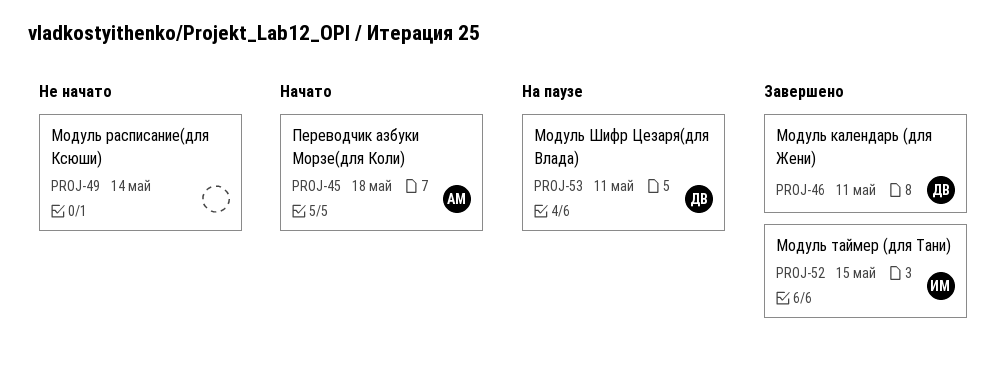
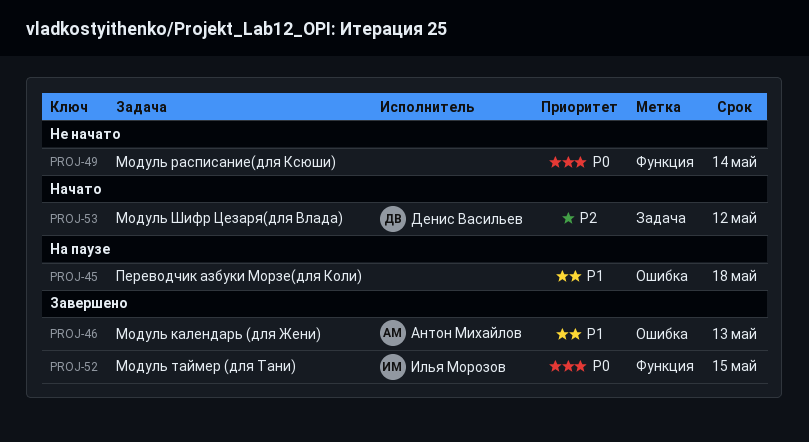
PROJ-45, status: Начато -> На паузе
PROJ-45, owner: Антон Михайлов -> none
PROJ-46, owner: Денис Васильев -> Антон Михайлов
PROJ-46, due: May 11 -> May 13
PROJ-53, status: На паузе -> Начато
PROJ-53, due: May 11 -> May 12

